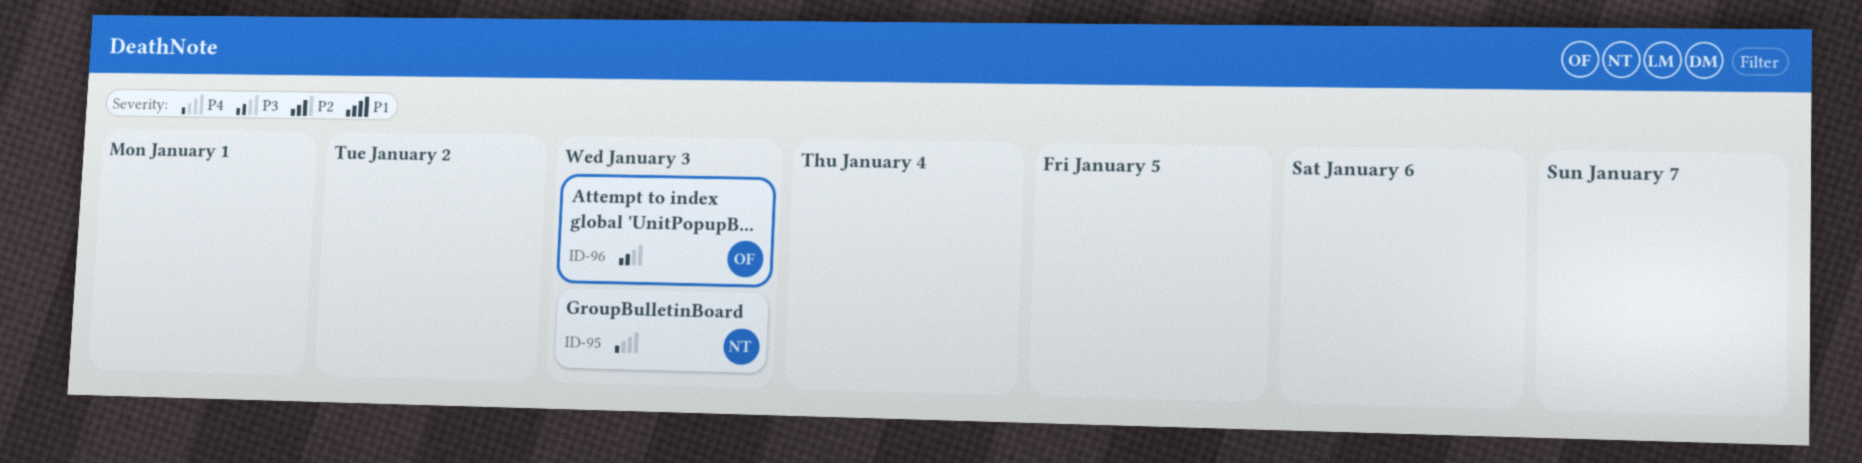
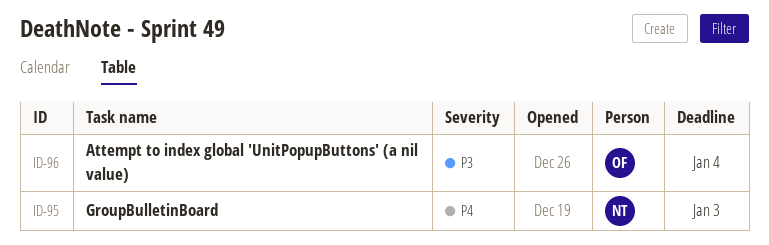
ID-96, due: Jan 3 -> Jan 4

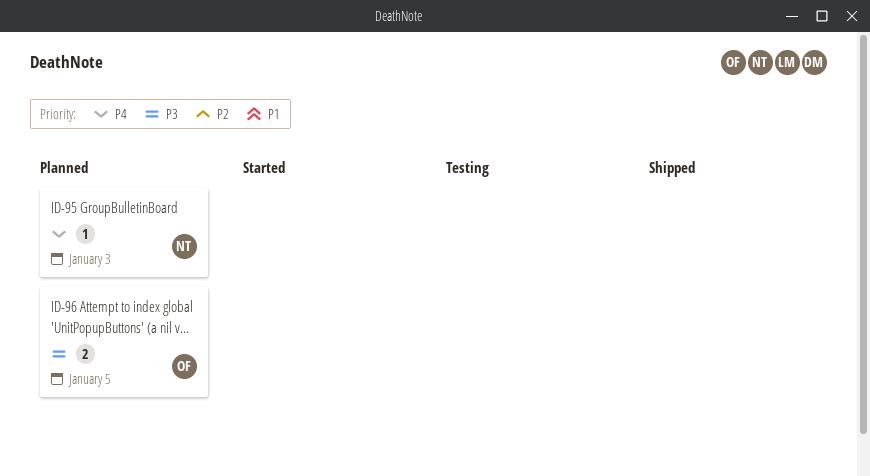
ID-96, due: Jan 4 -> Jan 5

